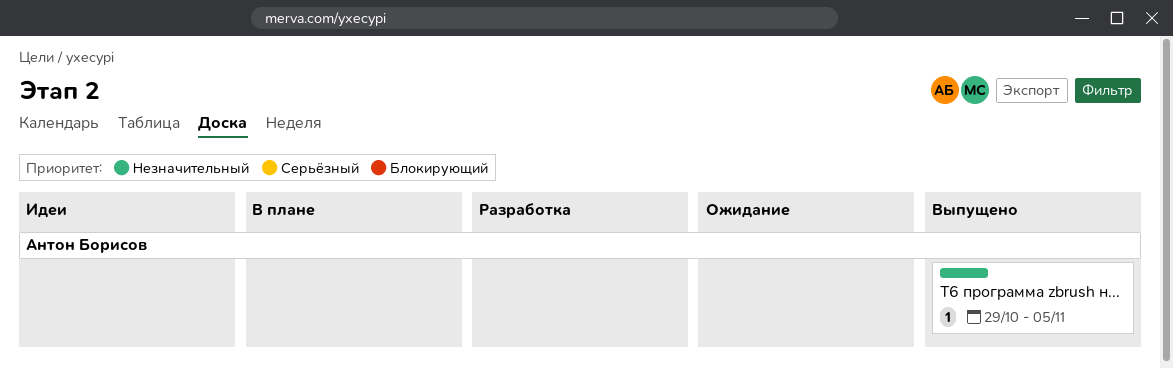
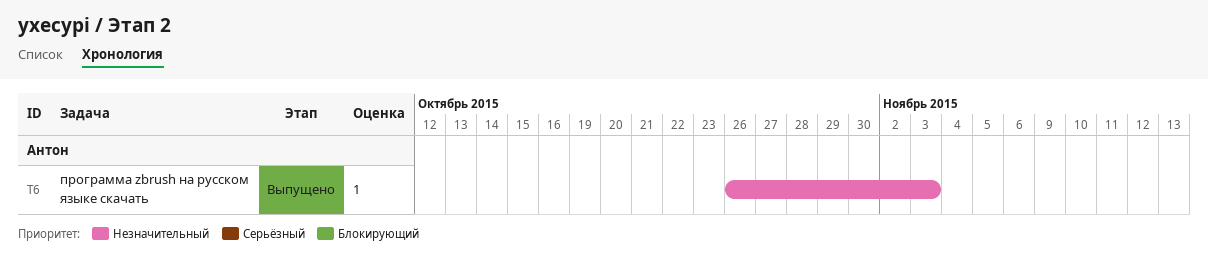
T6, start: Oct 29 -> Oct 26
T6, due: Nov 5 -> Nov 3

